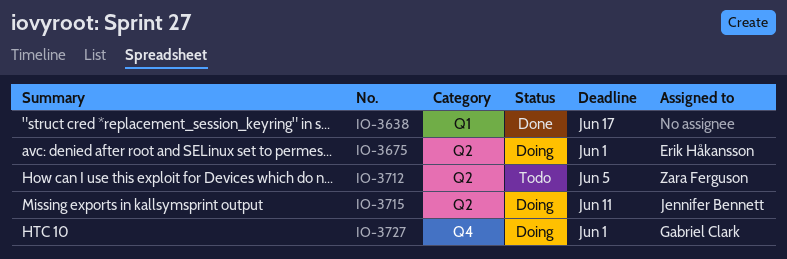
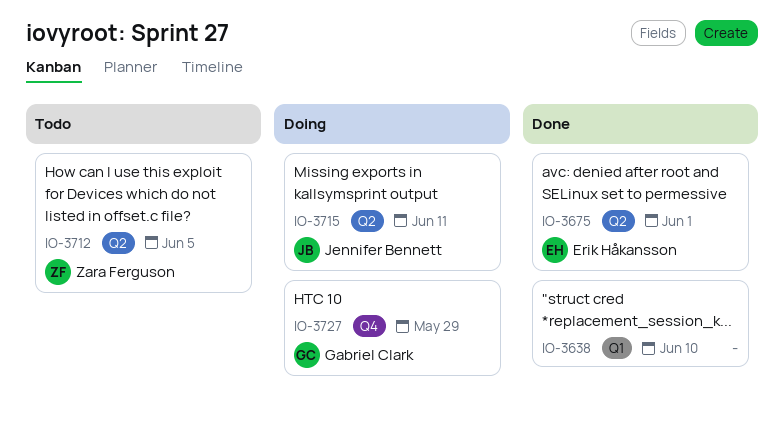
IO-3638, due: Jun 17 -> Jun 10
IO-3675, status: Doing -> Done
IO-3727, due: Jun 1 -> May 29

